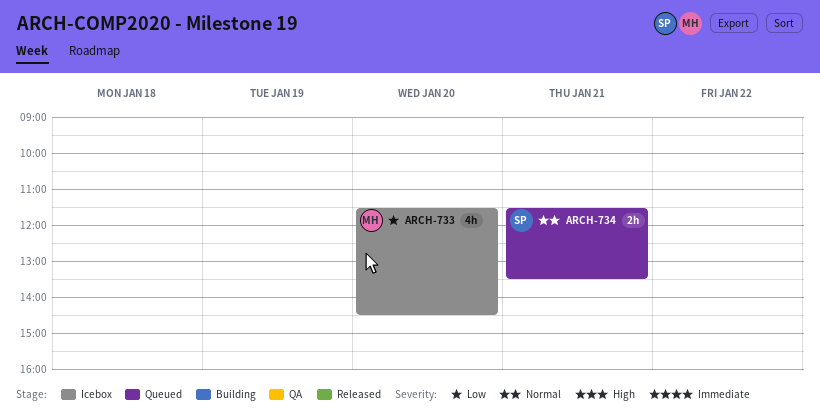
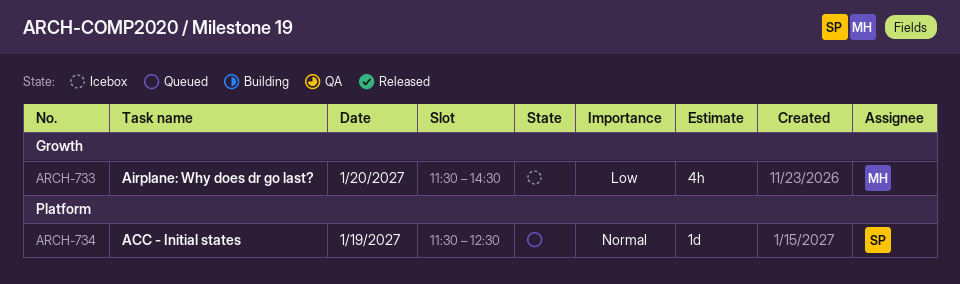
ARCH-734, estimate: 2h -> 1d
ARCH-734, day: Jan 21 -> Jan 19
ARCH-734, ends: 13:30 -> 12:30

